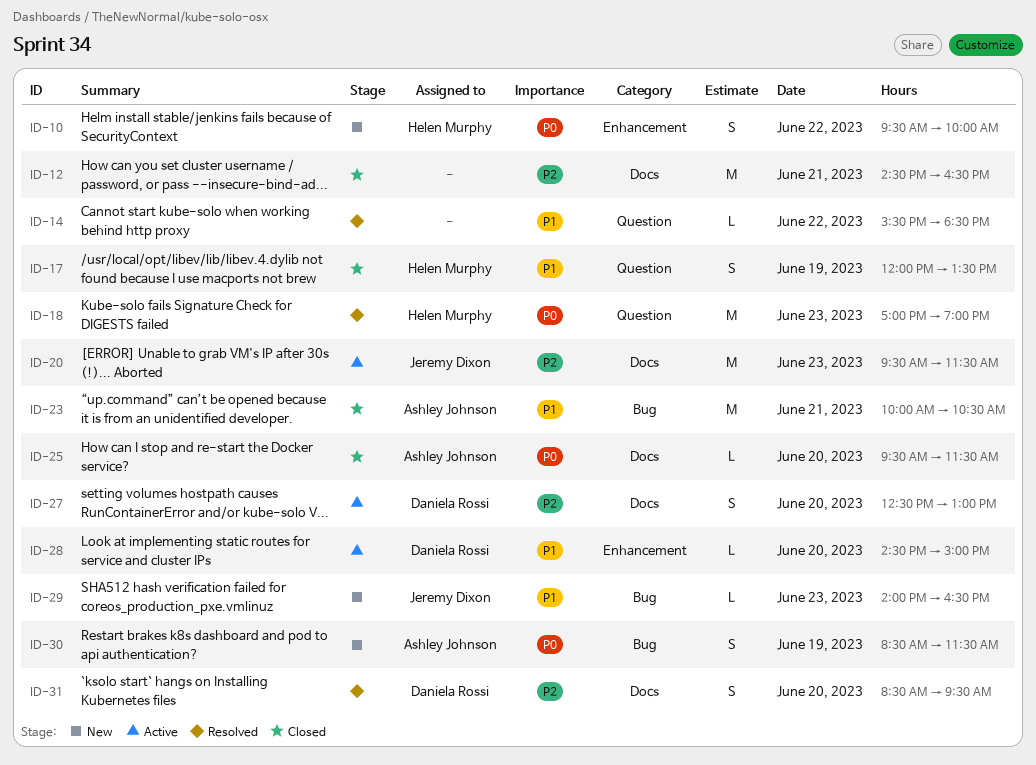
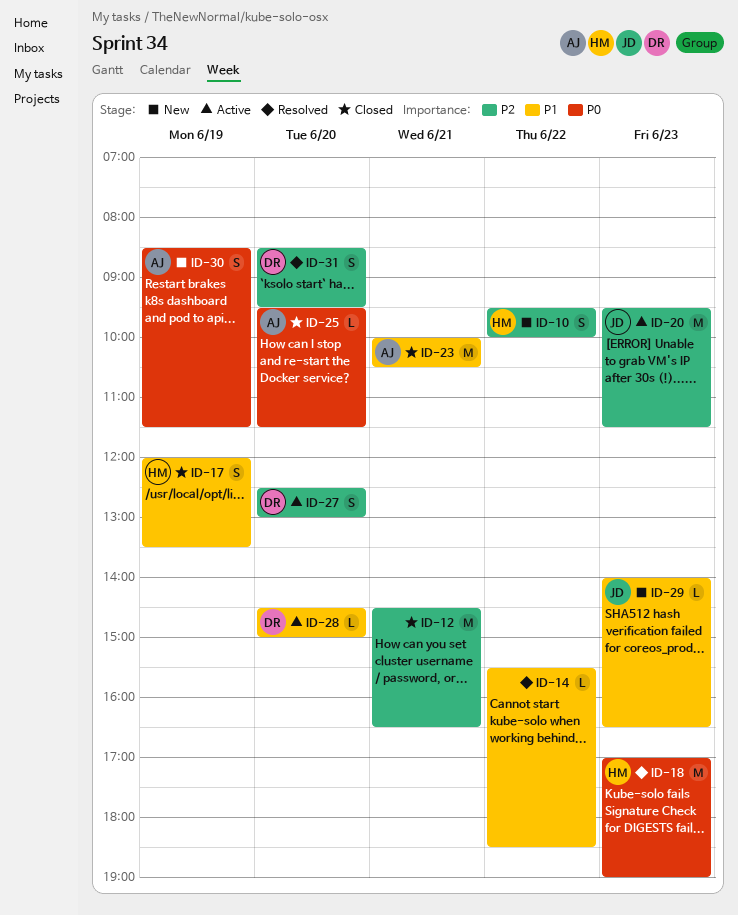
ID-10, priority: P0 -> P2

